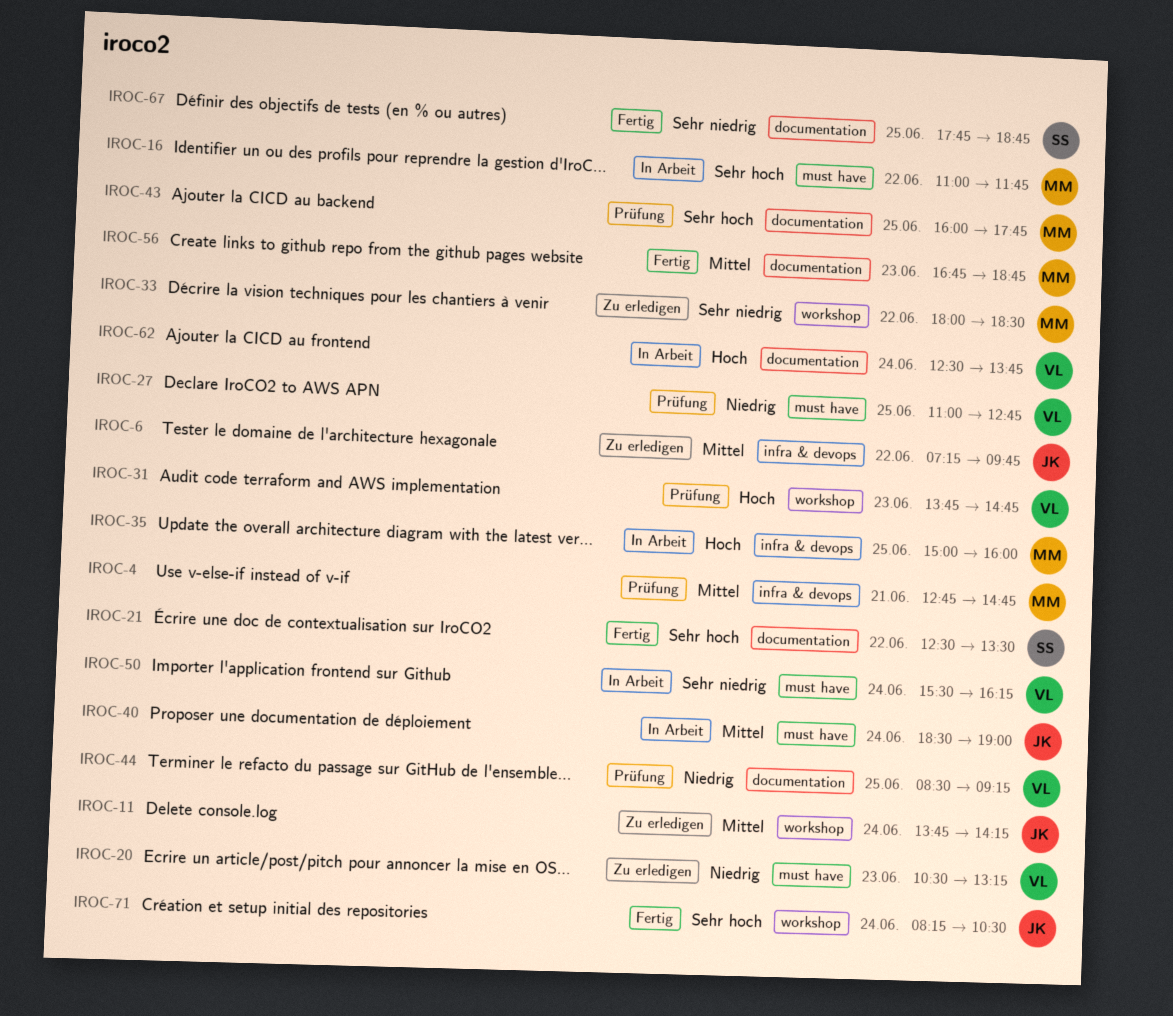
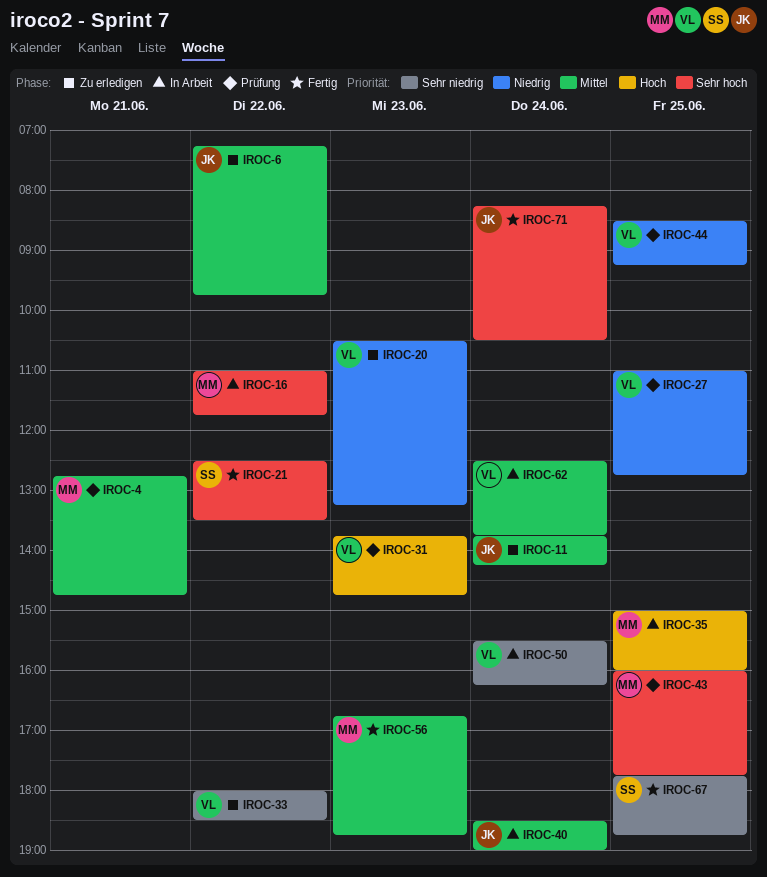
IROC-33, owner: MM -> VL
IROC-62, priority: Hoch -> Mittel

